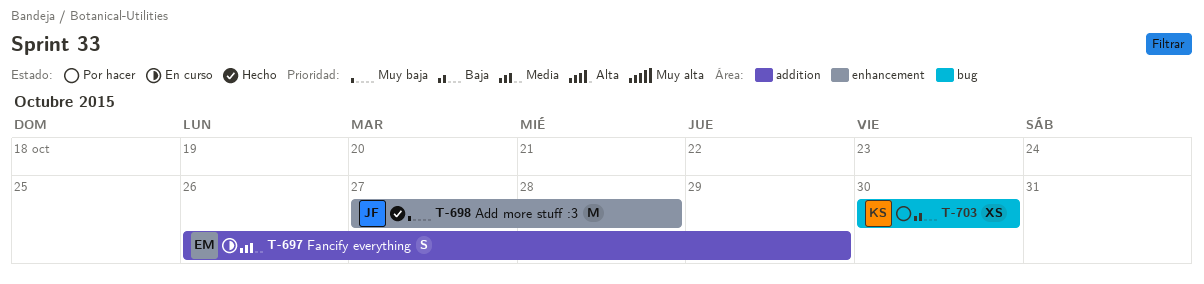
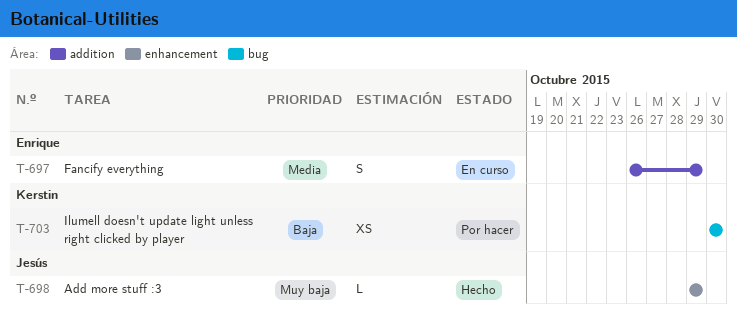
T-698, estimate: M -> L
T-698, start: Oct 27 -> Oct 29
T-698, due: Oct 28 -> Oct 29

